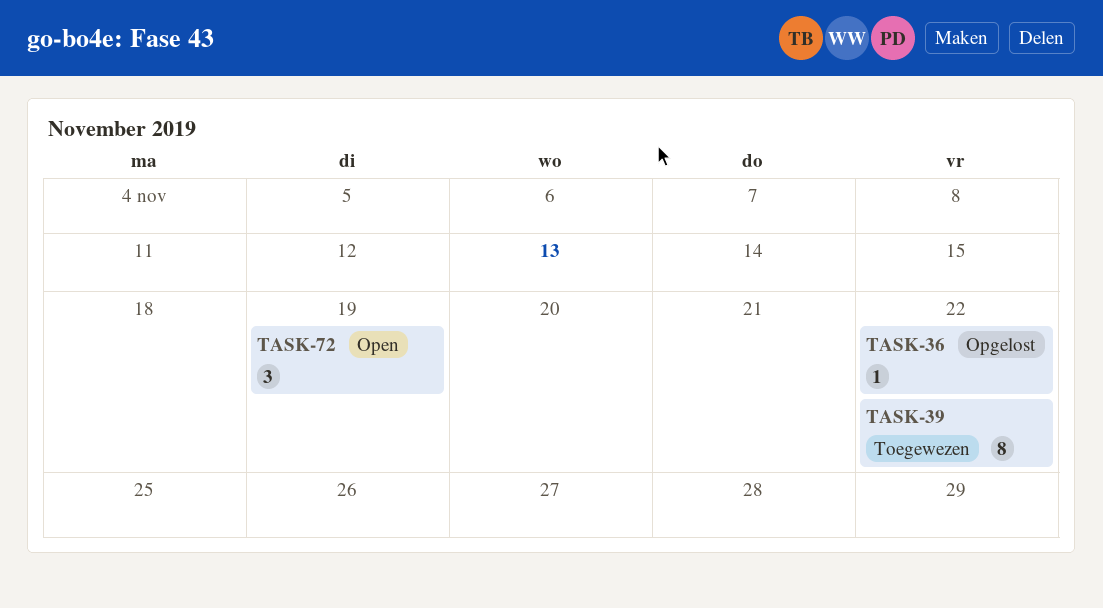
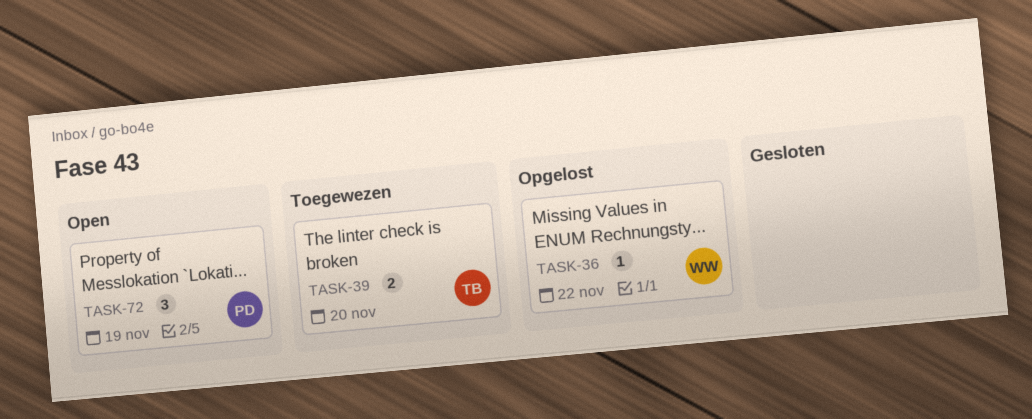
TASK-39, estimate: 8 -> 2
TASK-39, due: Nov 22 -> Nov 20

